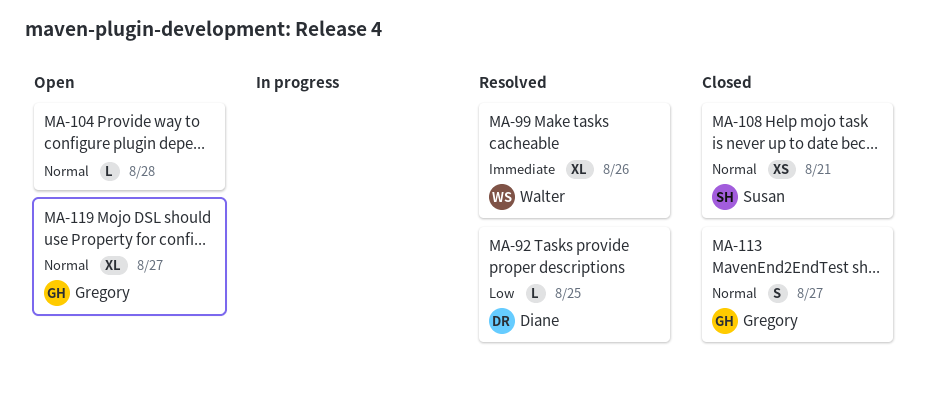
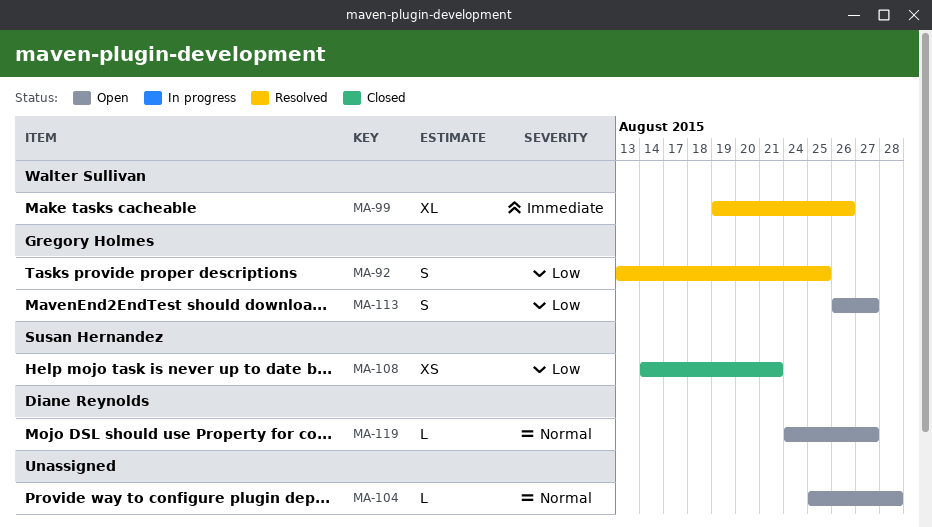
MA-92, owner: Diane Reynolds -> Gregory Holmes
MA-92, estimate: L -> S
MA-108, priority: Normal -> Low
MA-113, status: Closed -> Open
MA-113, priority: Normal -> Low
MA-119, owner: Gregory Holmes -> Diane Reynolds
MA-119, estimate: XL -> L

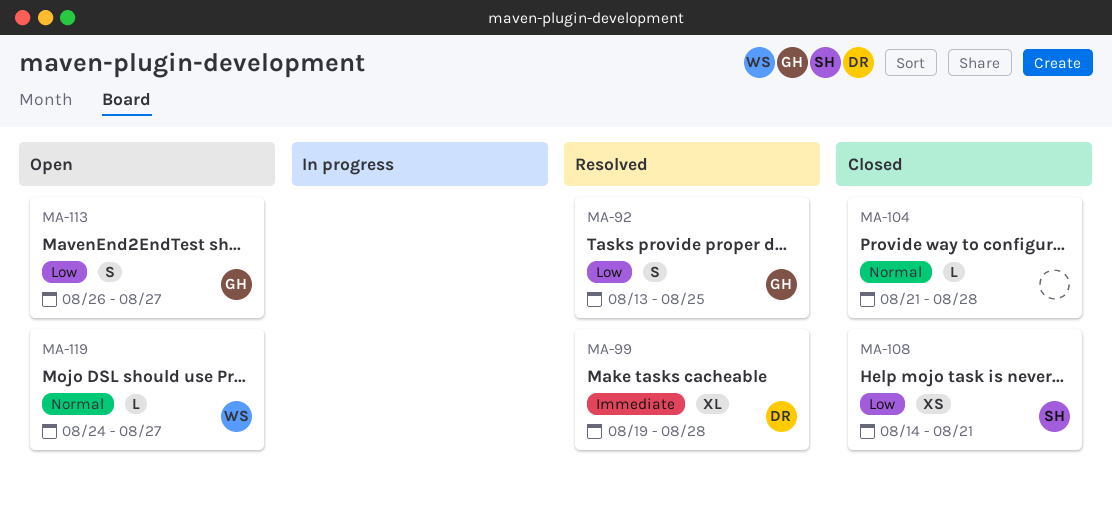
MA-99, owner: Walter Sullivan -> Diane Reynolds
MA-99, due: Aug 26 -> Aug 28
MA-104, status: Open -> Closed
MA-104, start: Aug 25 -> Aug 21
MA-119, owner: Diane Reynolds -> Walter Sullivan

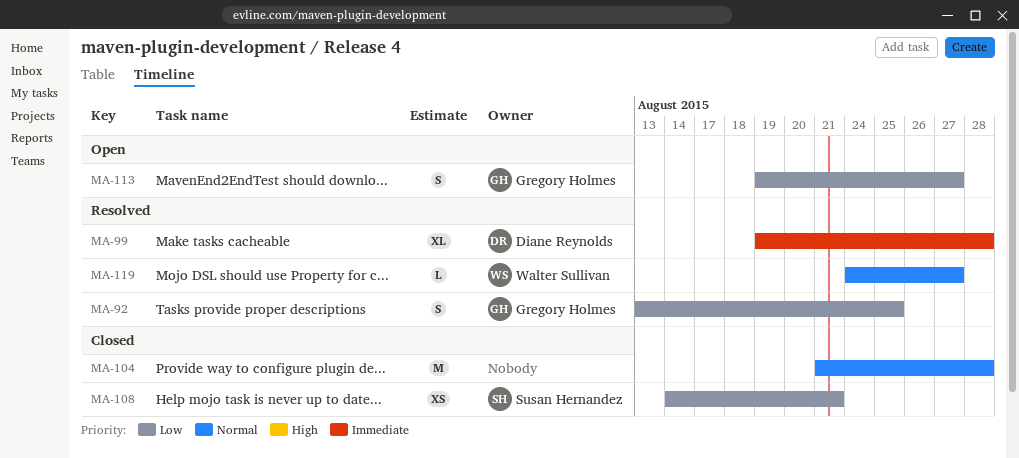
MA-104, estimate: L -> M
MA-113, start: Aug 26 -> Aug 19
MA-119, status: Open -> Resolved

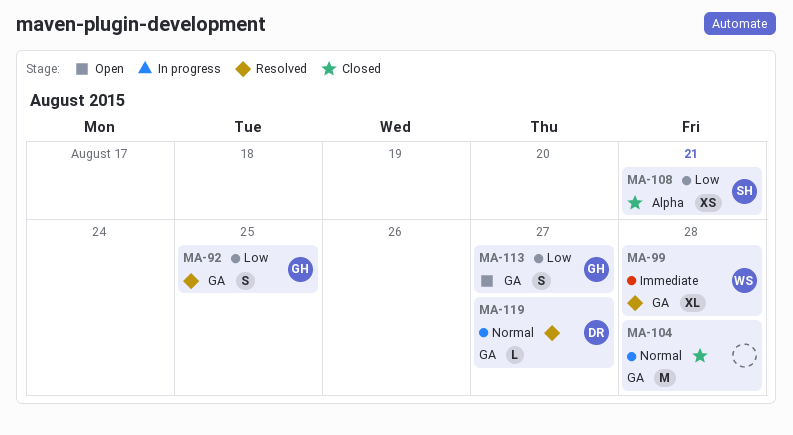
MA-99, owner: Diane Reynolds -> Walter Sullivan
MA-119, owner: Walter Sullivan -> Diane Reynolds

